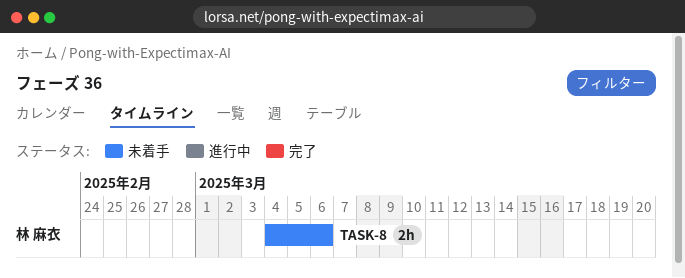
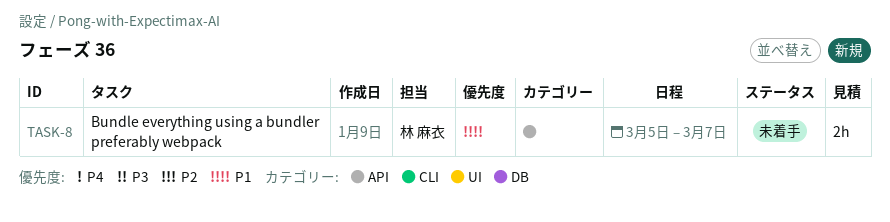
TASK-8, start: Mar 4 -> Mar 5
TASK-8, due: Mar 6 -> Mar 7

